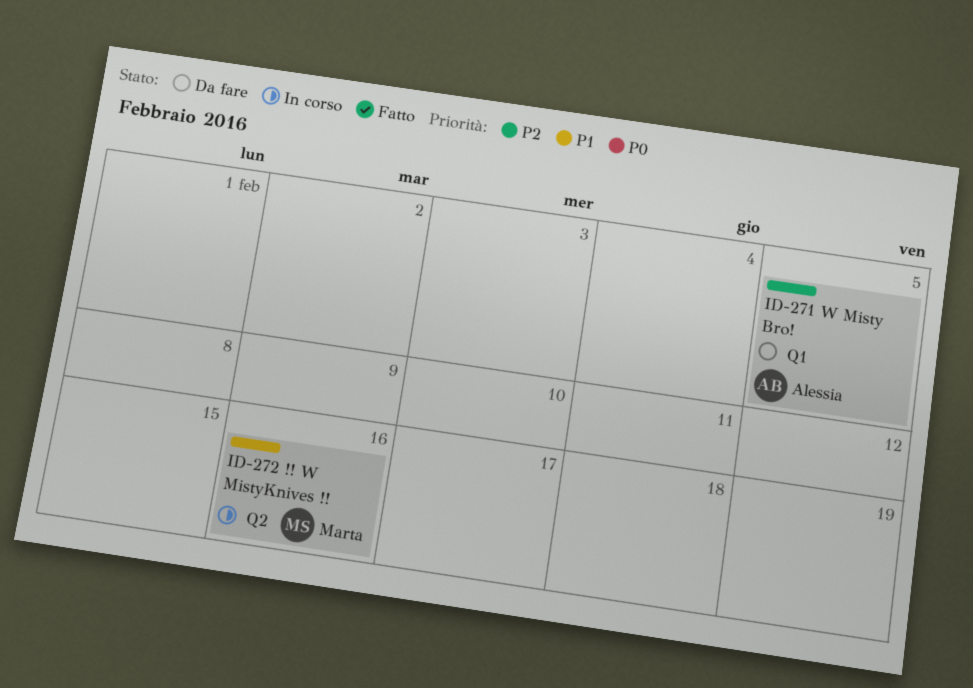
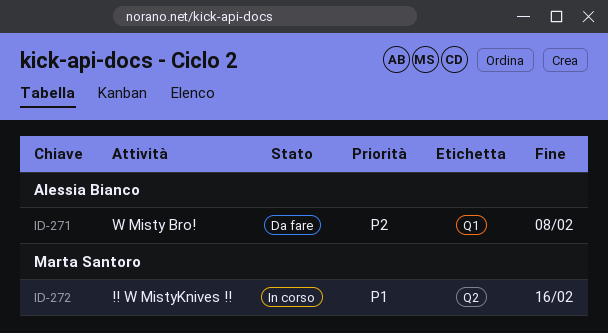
ID-271, due: Feb 5 -> Feb 8

